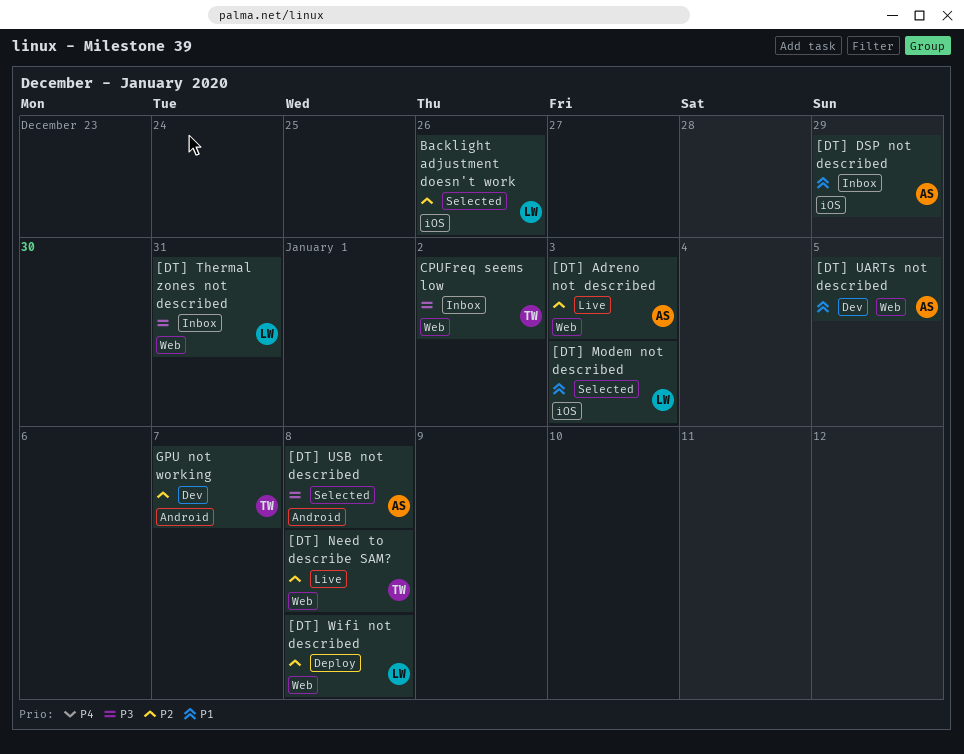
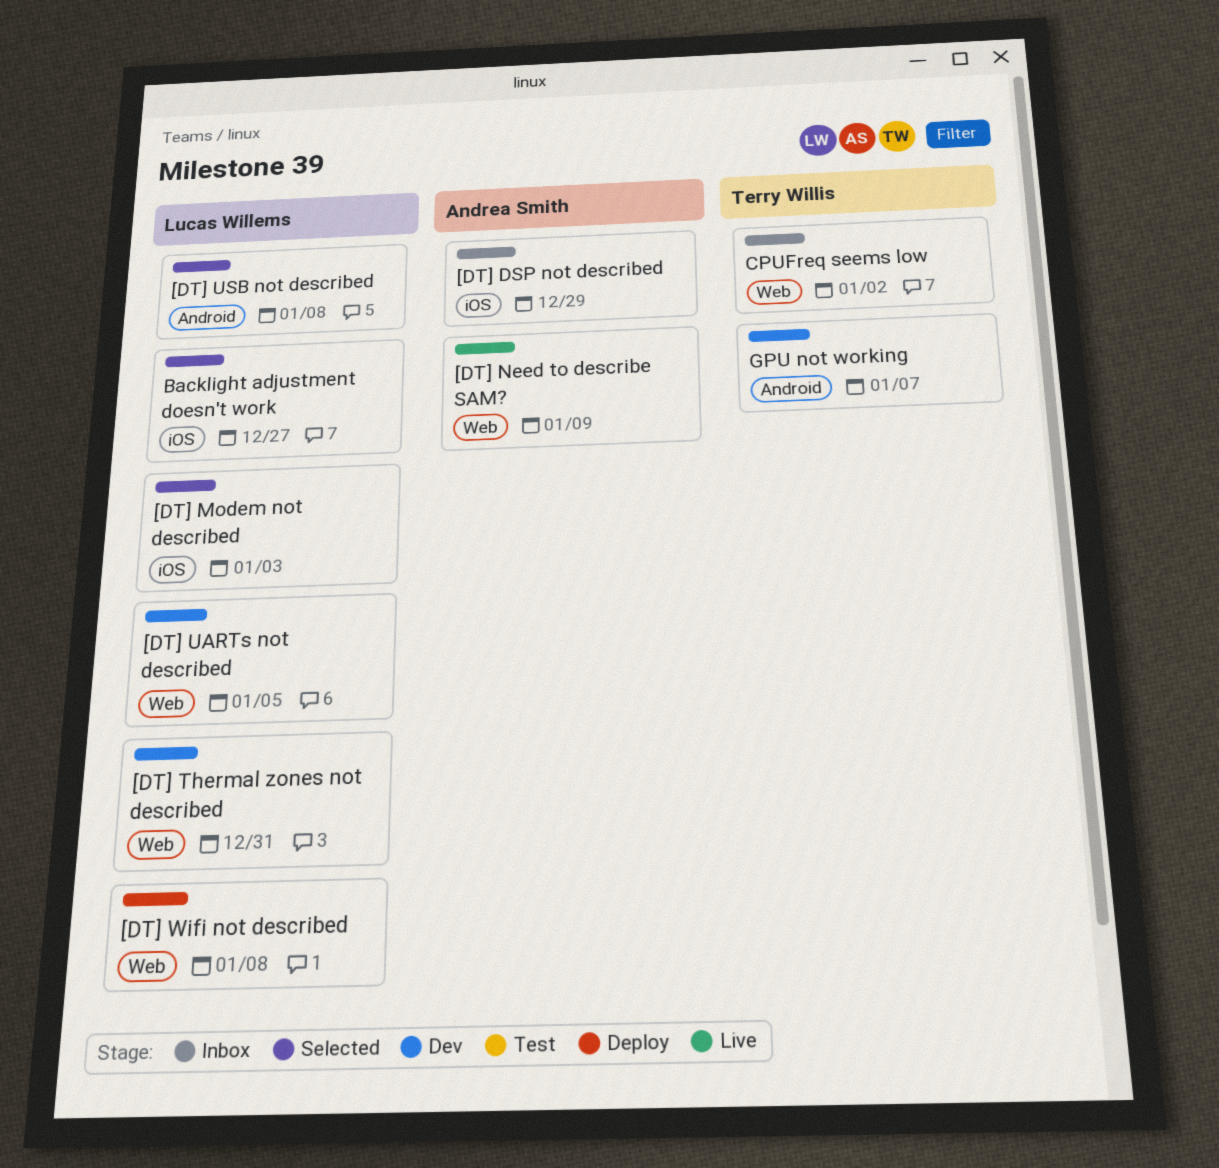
[DT] Adreno not described: present -> none
[DT] Need to describe SAM?, owner: Terry Willis -> Andrea Smith
[DT] Need to describe SAM?, due: Jan 8 -> Jan 9
[DT] Thermal zones not described, status: Inbox -> Dev
[DT] UARTs not described, owner: Andrea Smith -> Lucas Willems
[DT] USB not described, owner: Andrea Smith -> Lucas Willems
Backlight adjustment doesn't work, due: Dec 26 -> Dec 27

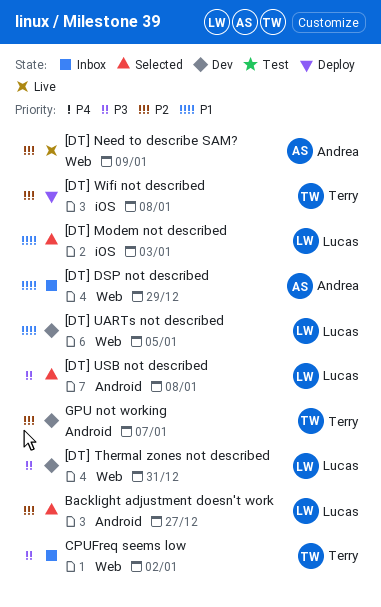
[DT] DSP not described, label: iOS -> Web
[DT] Wifi not described, owner: Lucas Willems -> Terry Willis
[DT] Wifi not described, label: Web -> iOS
Backlight adjustment doesn't work, label: iOS -> Android

